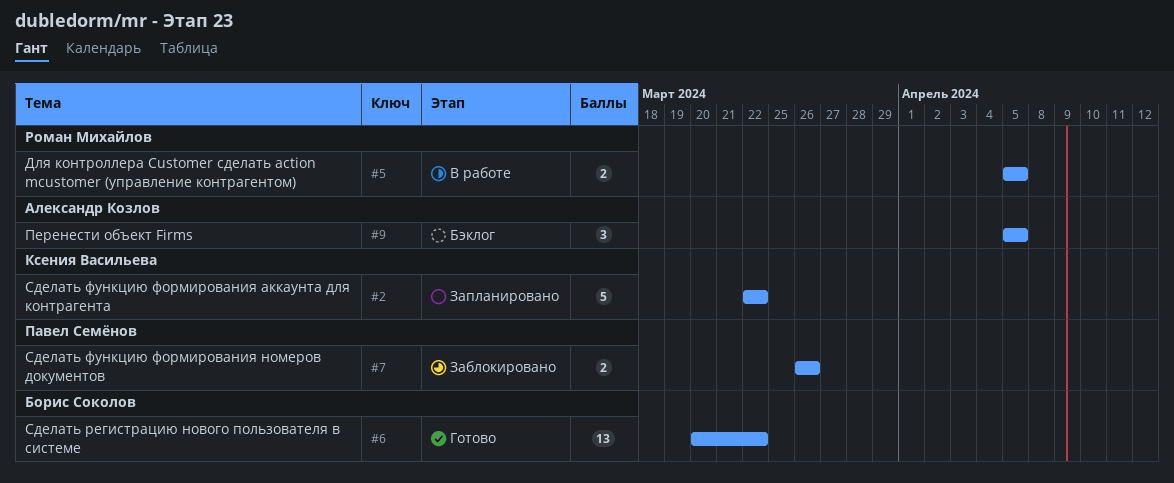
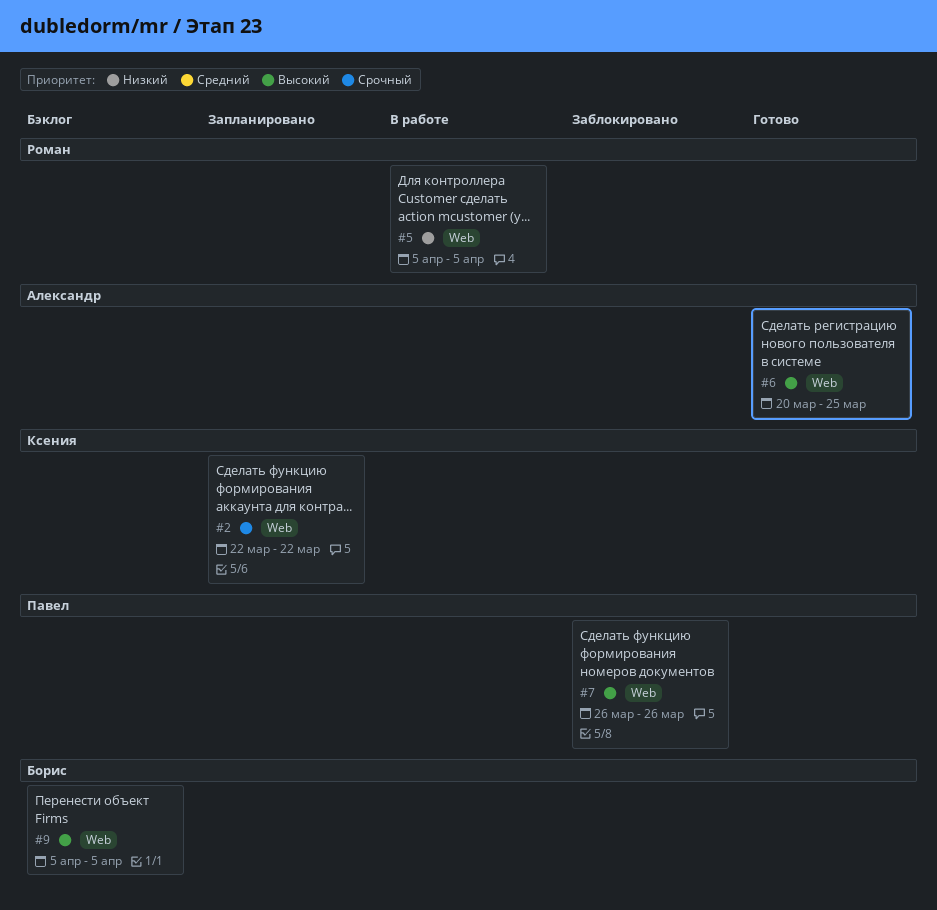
#6, owner: Борис Соколов -> Александр Козлов
#6, due: Mar 22 -> Mar 25
#9, owner: Александр Козлов -> Борис Соколов

